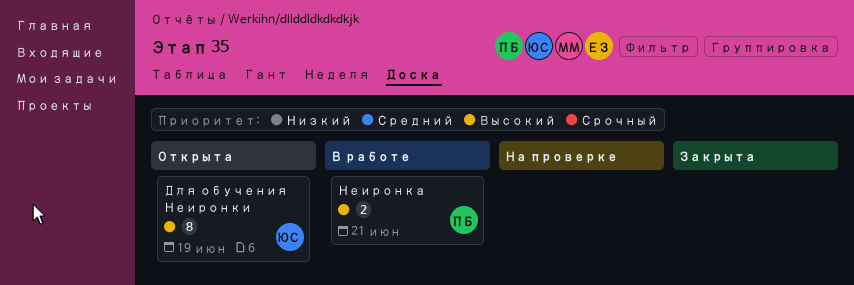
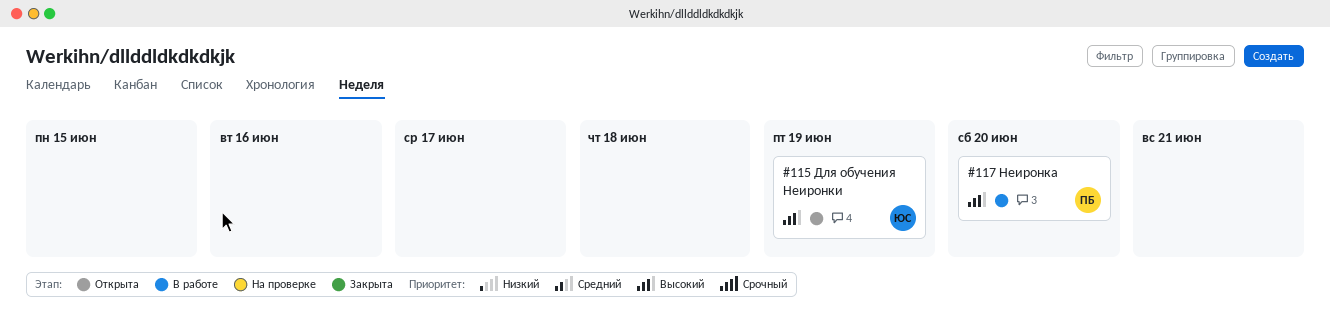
Неиронка, due: Jun 21 -> Jun 20

